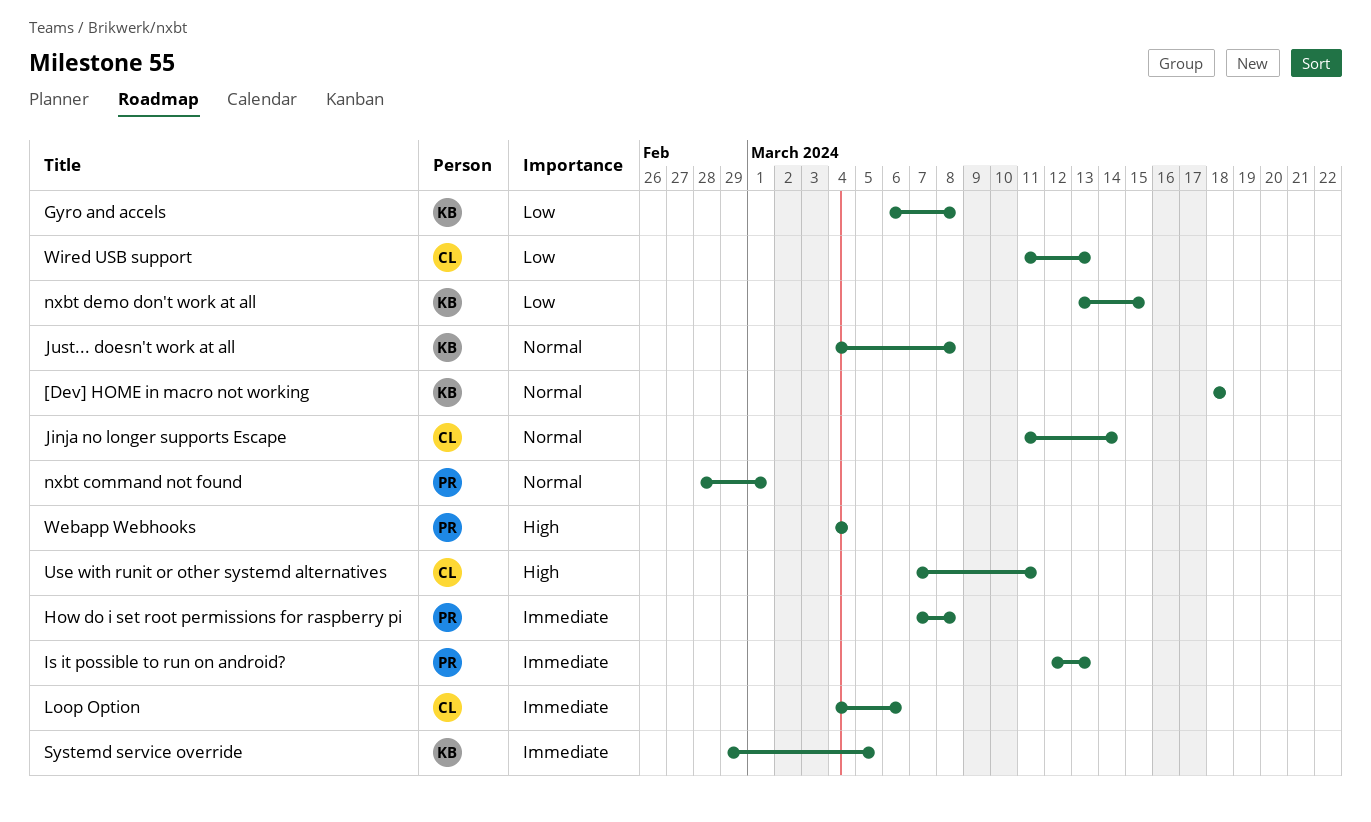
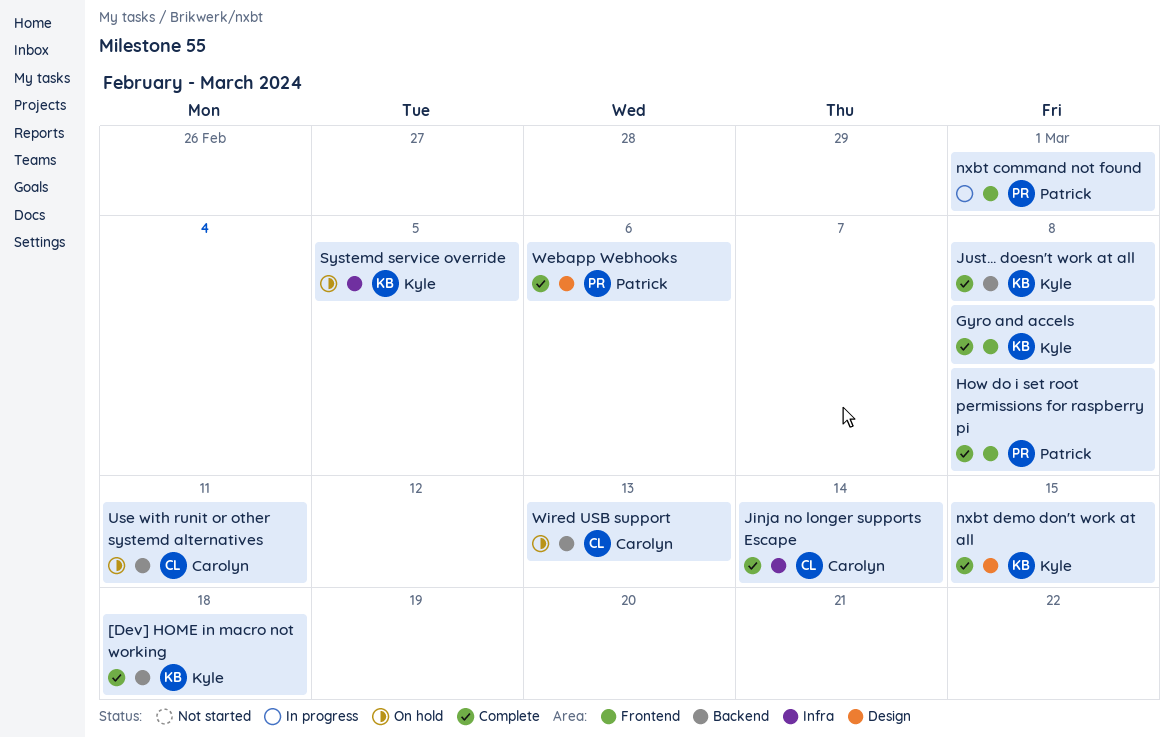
Is it possible to run on android?: present -> none
Loop Option: present -> none
Webapp Webhooks, due: Mar 4 -> Mar 6

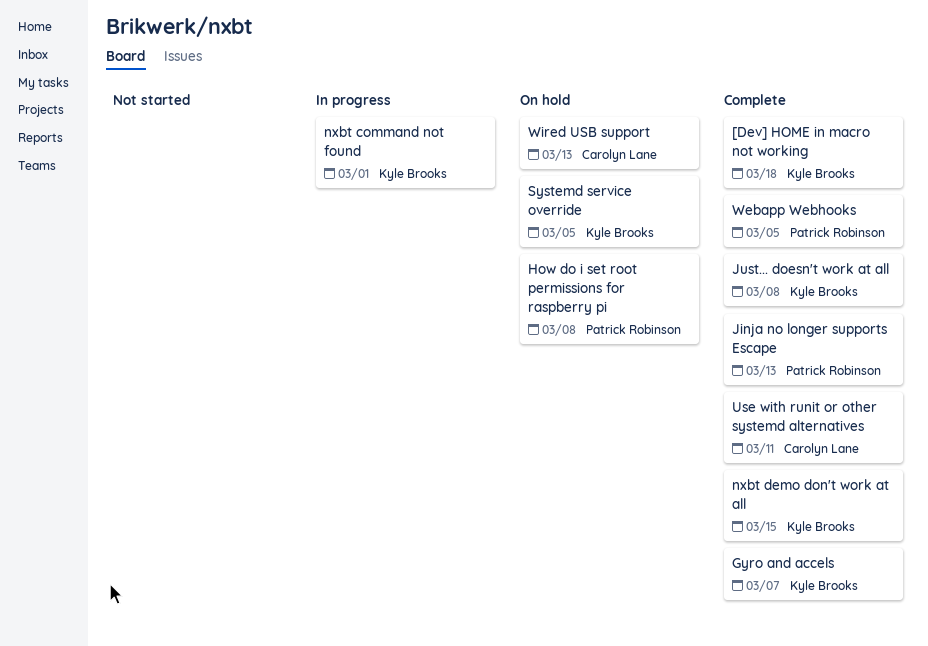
Gyro and accels, due: Mar 8 -> Mar 7
How do i set root permissions for raspberry pi, status: Complete -> On hold
Jinja no longer supports Escape, owner: Carolyn Lane -> Patrick Robinson
Jinja no longer supports Escape, due: Mar 14 -> Mar 13
nxbt command not found, owner: Patrick Robinson -> Kyle Brooks
Use with runit or other systemd alternatives, status: On hold -> Complete
Webapp Webhooks, due: Mar 6 -> Mar 5

